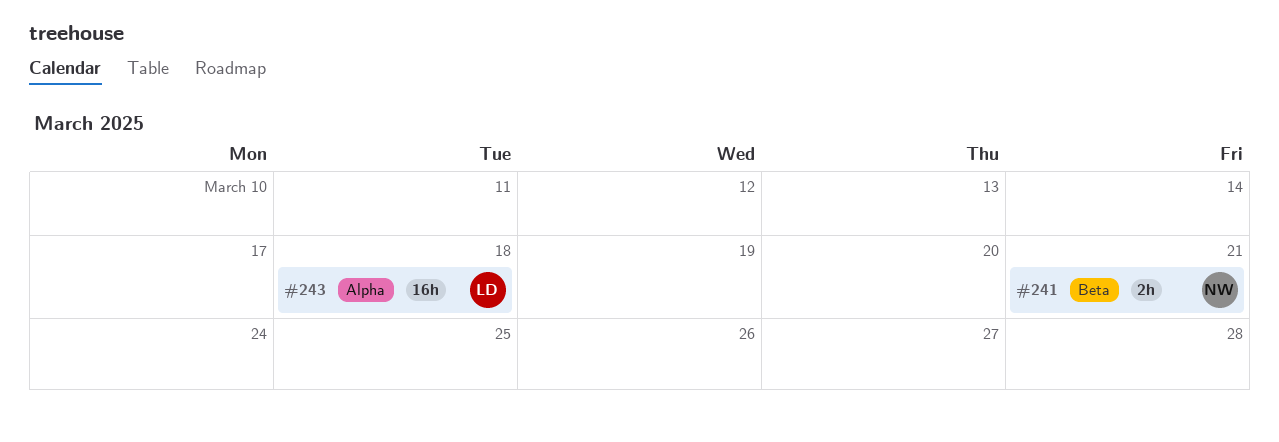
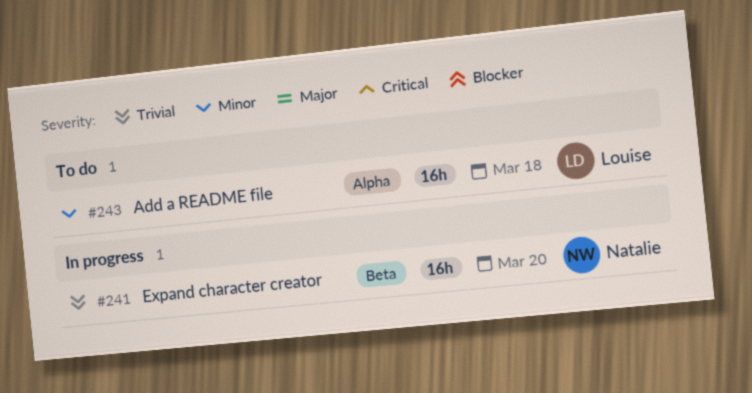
#241, estimate: 2h -> 16h
#241, due: Mar 21 -> Mar 20

